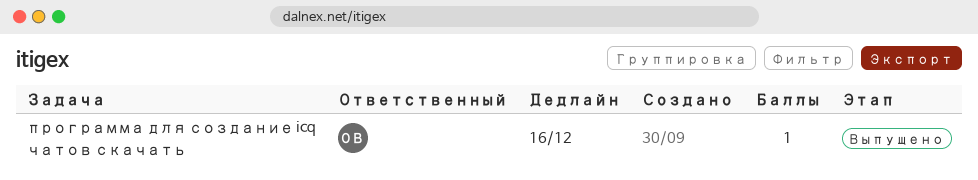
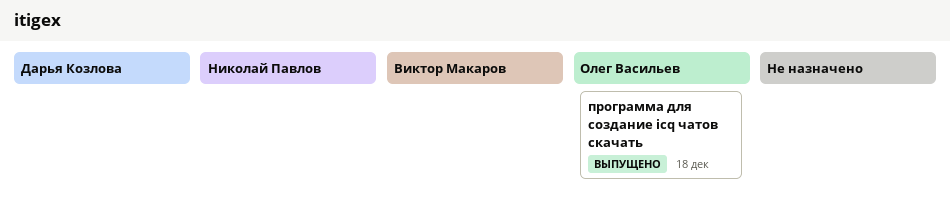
программа для создание icq чатов скачать, due: Dec 16 -> Dec 18

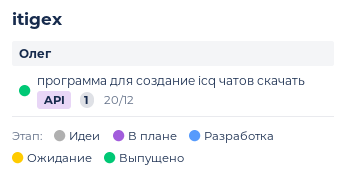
программа для создание icq чатов скачать, due: Dec 18 -> Dec 20

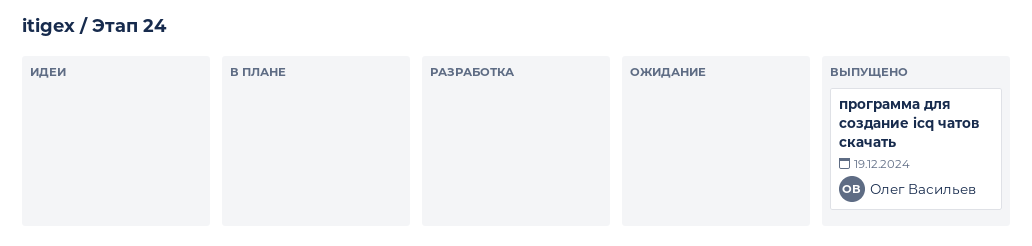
программа для создание icq чатов скачать, due: Dec 20 -> Dec 19

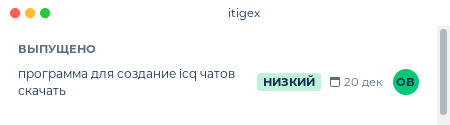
программа для создание icq чатов скачать, due: Dec 19 -> Dec 20

